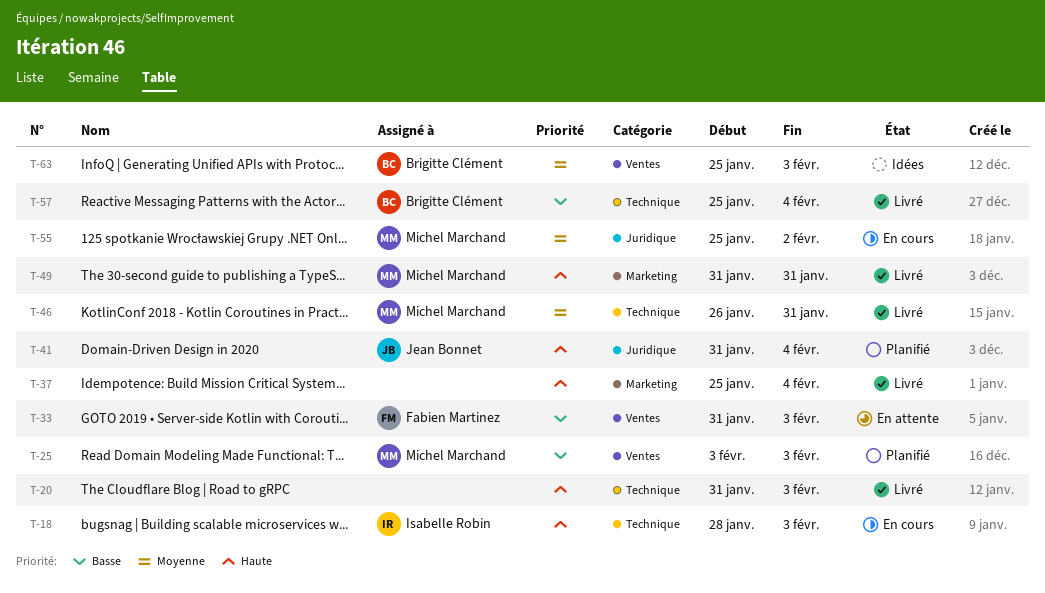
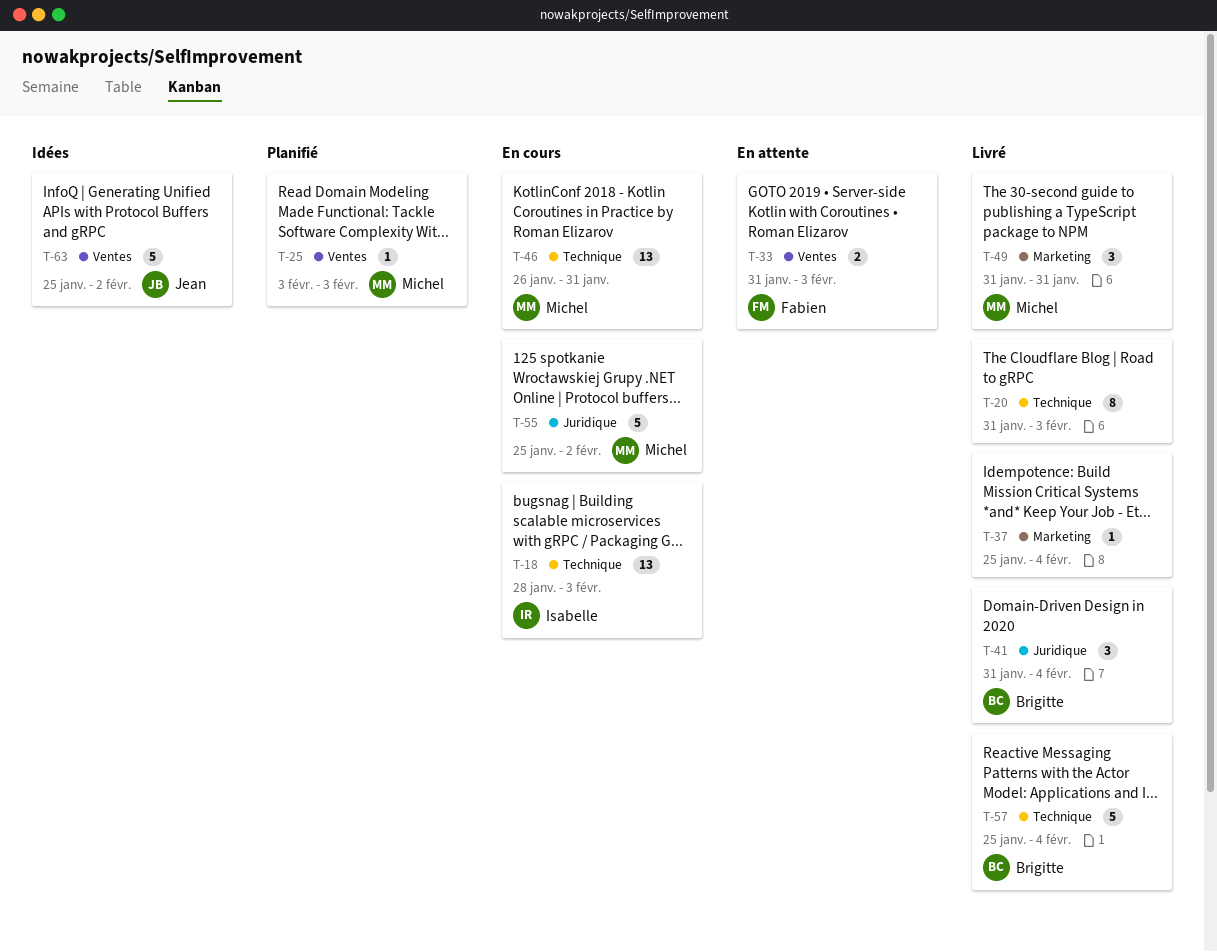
T-41, status: Planifié -> Livré
T-41, owner: Jean Bonnet -> Brigitte Clément
T-46, status: Livré -> En cours
T-63, owner: Brigitte Clément -> Jean Bonnet
T-63, due: Feb 3 -> Feb 2

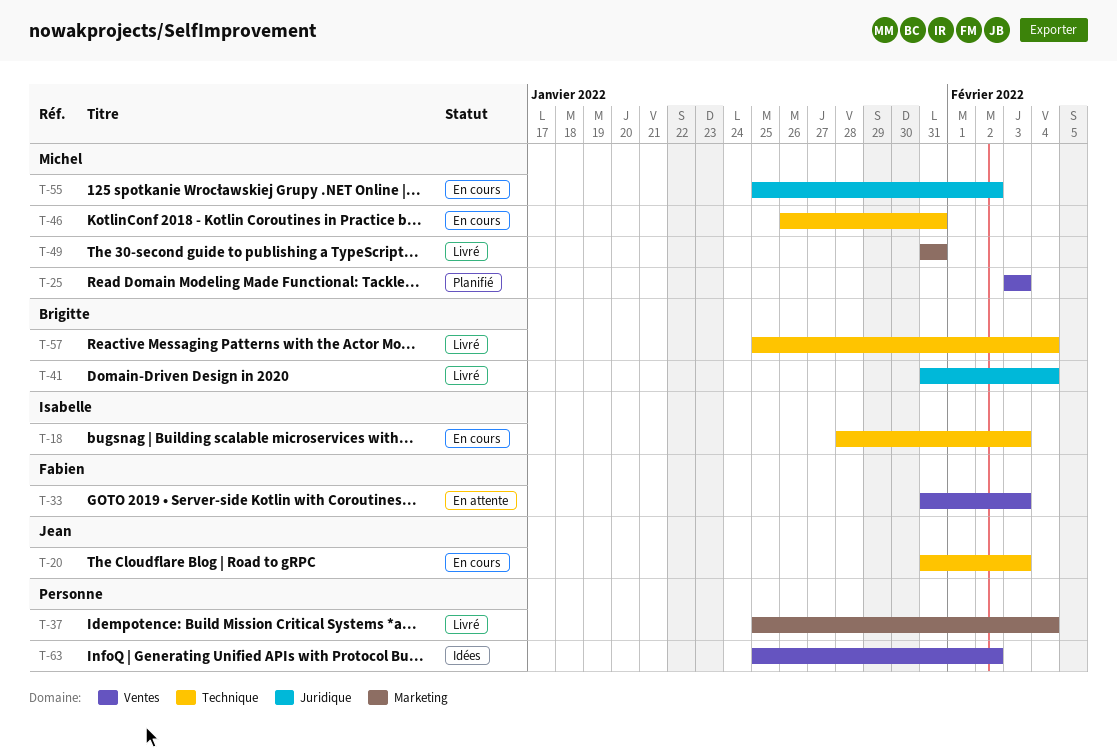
T-20, status: Livré -> En cours
T-20, owner: none -> Jean
T-63, owner: Jean -> none

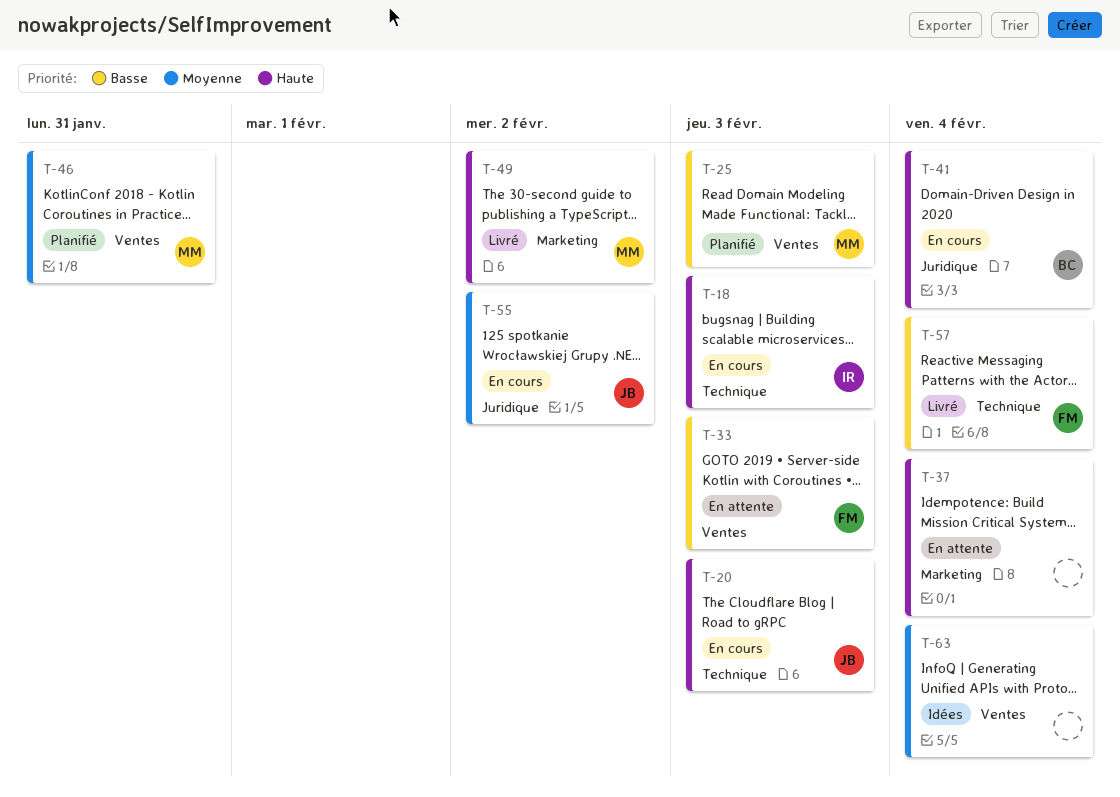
T-37, status: Livré -> En attente
T-41, status: Livré -> En cours
T-46, status: En cours -> Planifié
T-46, label: Technique -> Ventes
T-49, due: Jan 31 -> Feb 2
T-55, owner: Michel -> Jean
T-57, owner: Brigitte -> Fabien
T-63, due: Feb 2 -> Feb 4

